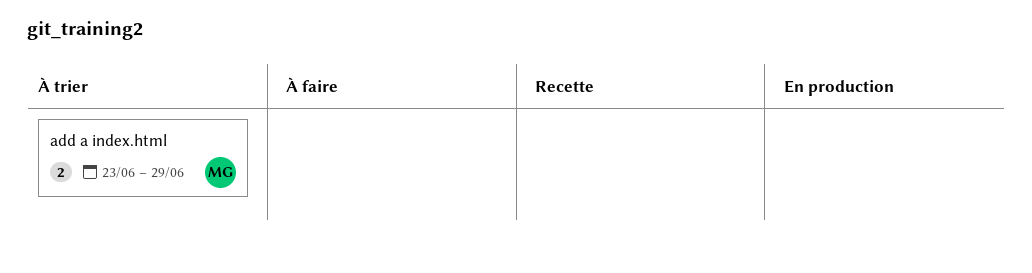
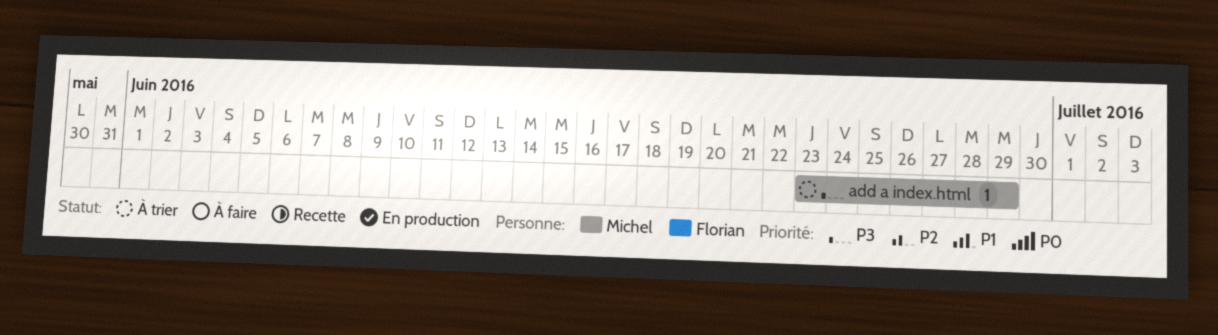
add a index.html, estimate: 2 -> 1

